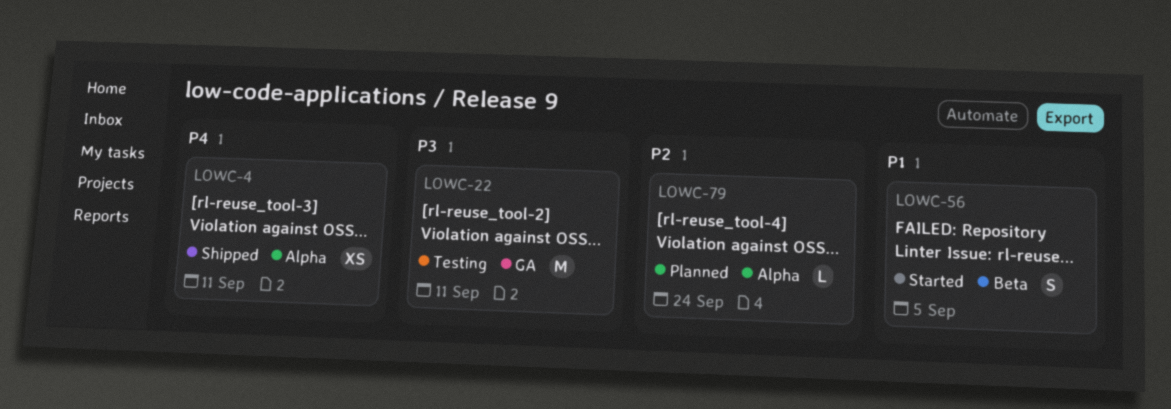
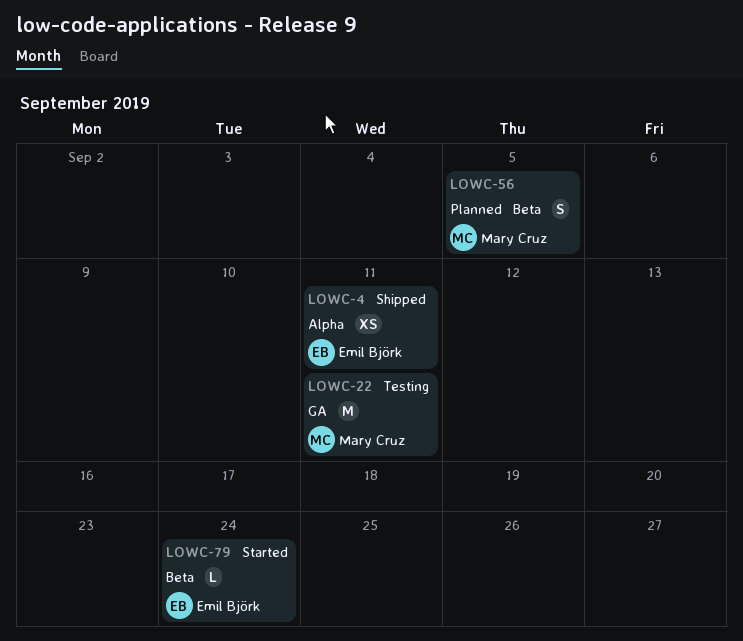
LOWC-56, status: Started -> Planned
LOWC-79, status: Planned -> Started
LOWC-79, label: Alpha -> Beta

